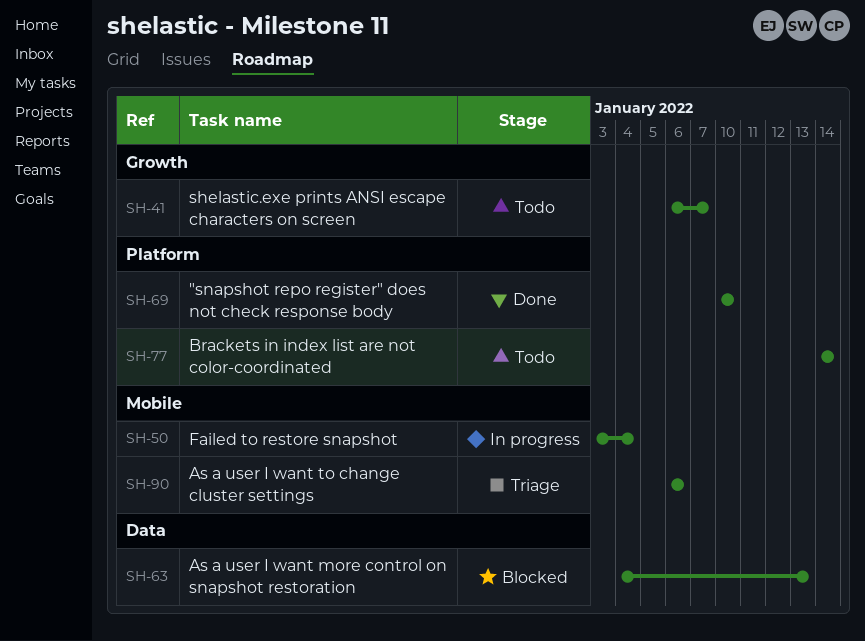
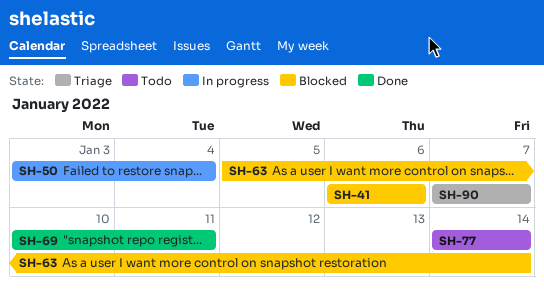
SH-41, status: Todo -> Blocked
SH-41, due: Jan 7 -> Jan 6
SH-63, start: Jan 4 -> Jan 5
SH-63, due: Jan 13 -> Jan 14
SH-69, due: Jan 10 -> Jan 11
SH-90, start: Jan 6 -> Jan 7
SH-90, due: Jan 6 -> Jan 7

